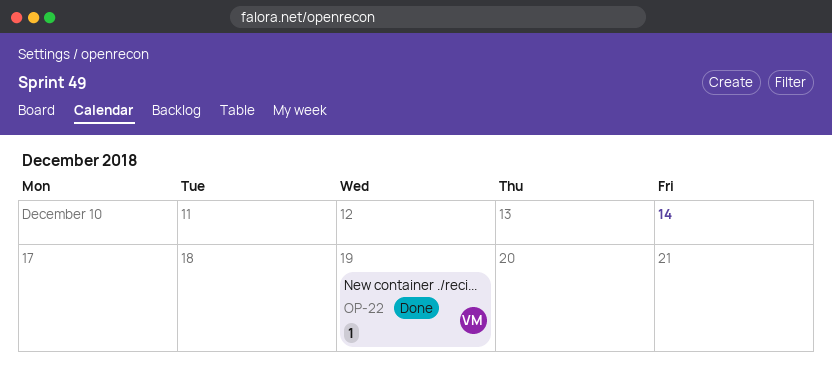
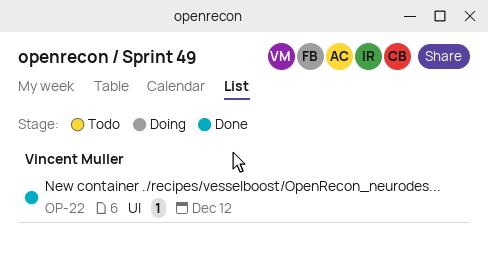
OP-22, due: Dec 19 -> Dec 12

